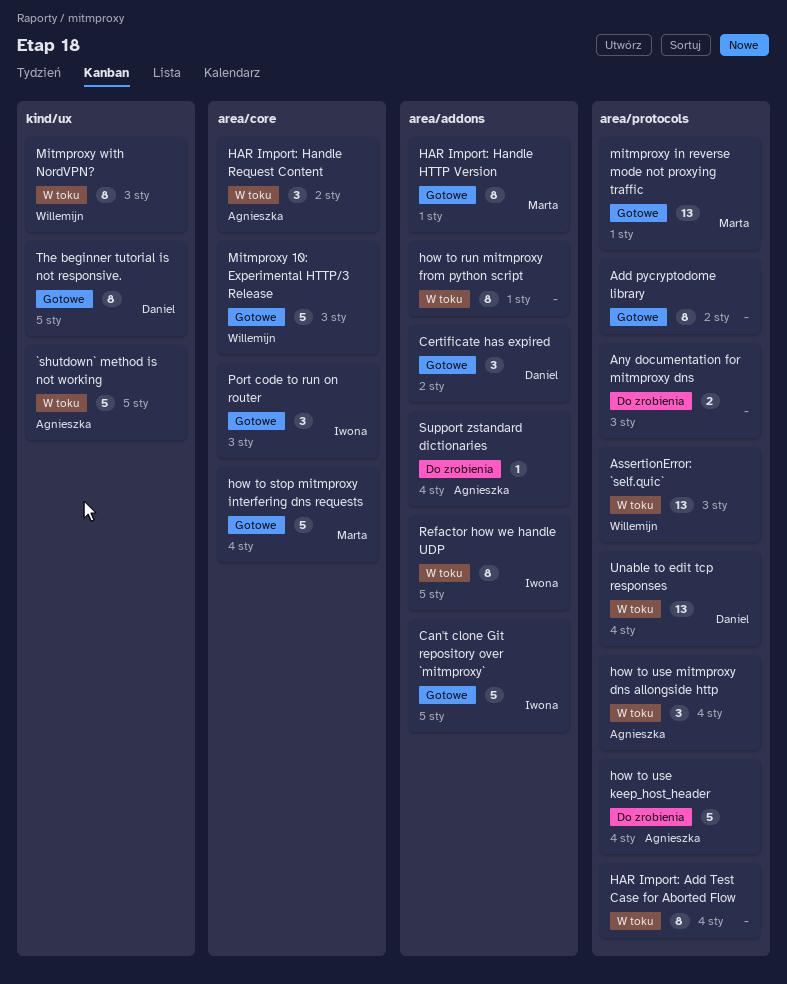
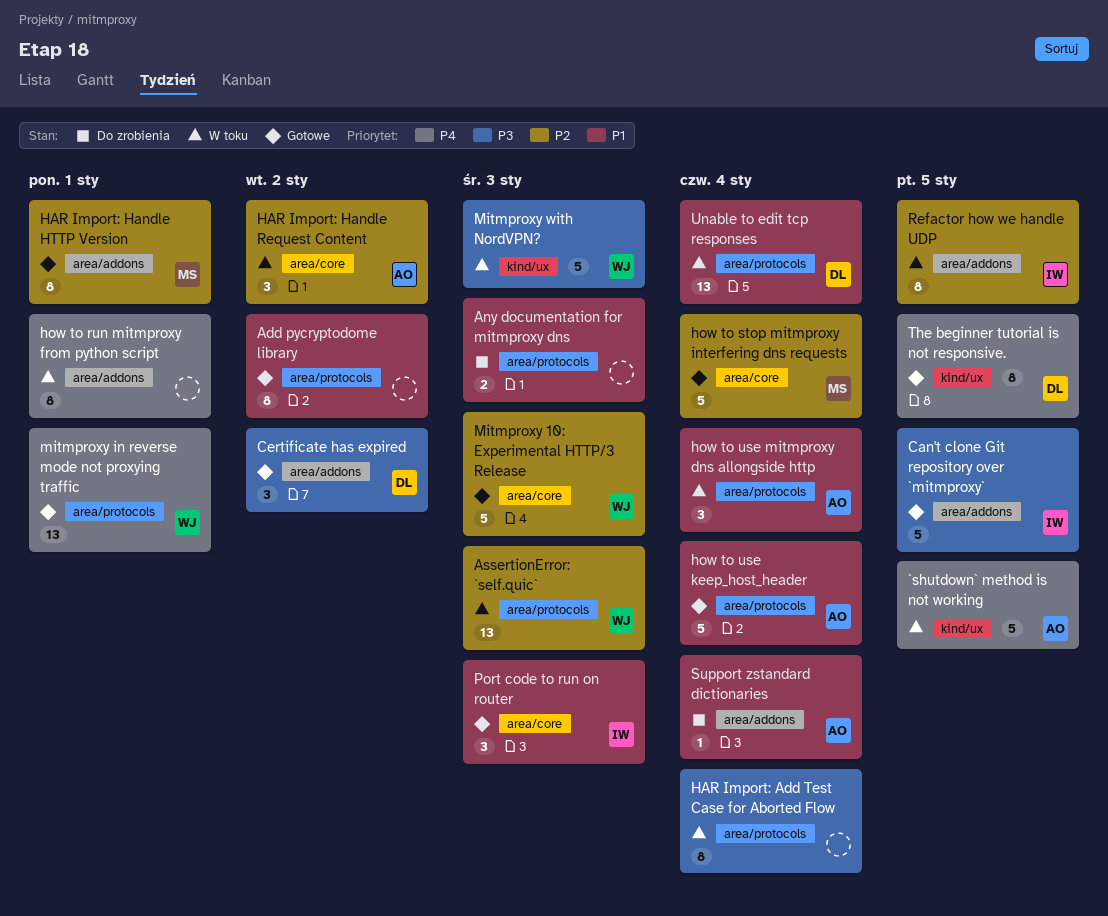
how to use keep_host_header, status: Do zrobienia -> Gotowe
mitmproxy in reverse mode not proxying traffic, owner: Marta -> Willemijn
Mitmproxy with NordVPN?, estimate: 8 -> 5

